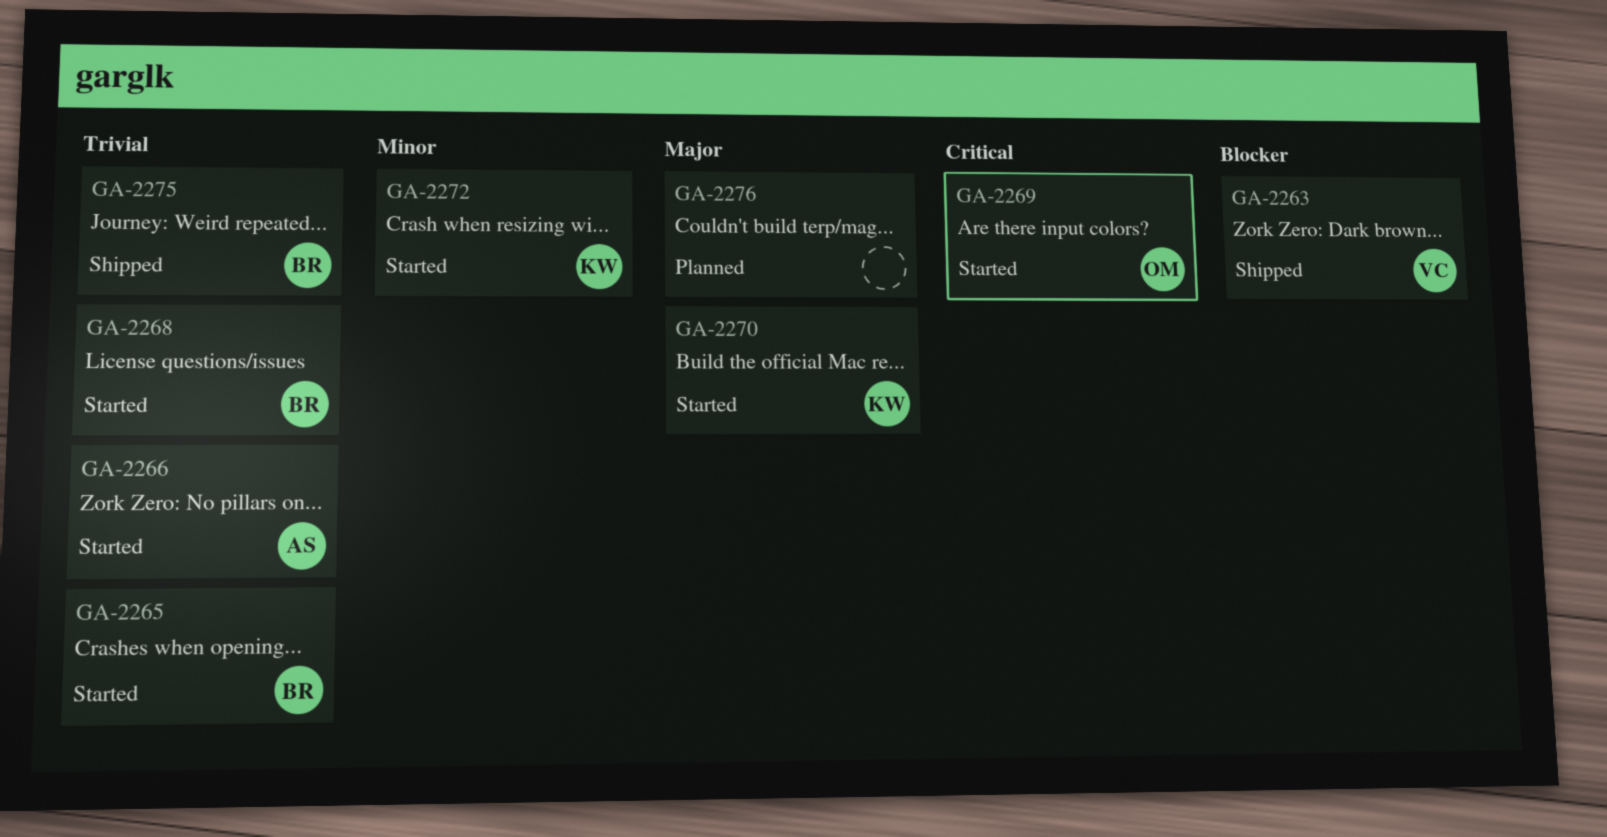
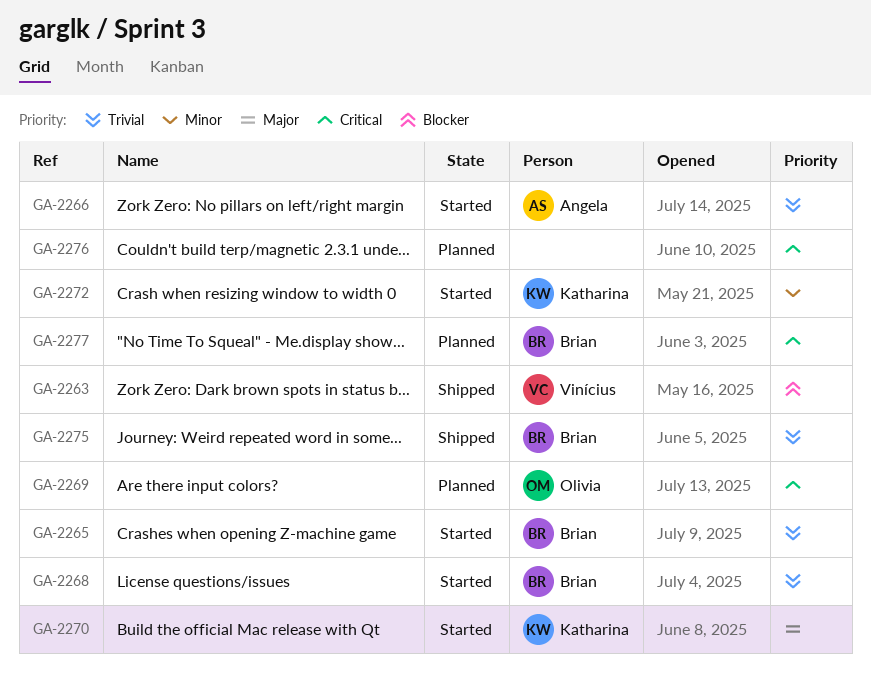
GA-2269, status: Started -> Planned
GA-2276, priority: Major -> Critical
GA-2277: none -> present

